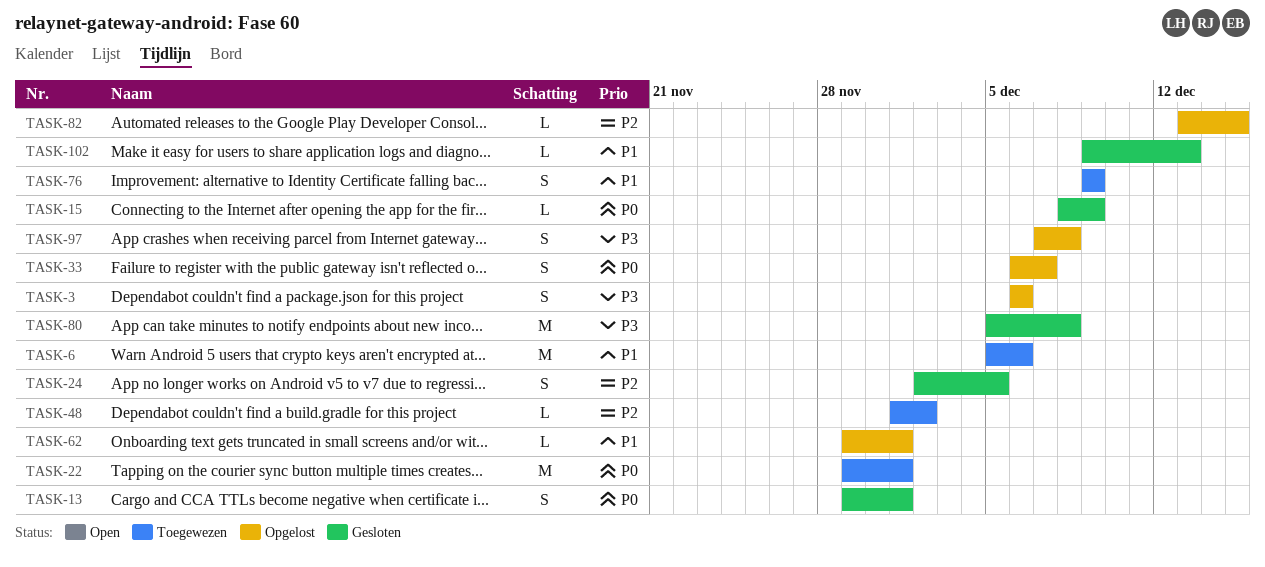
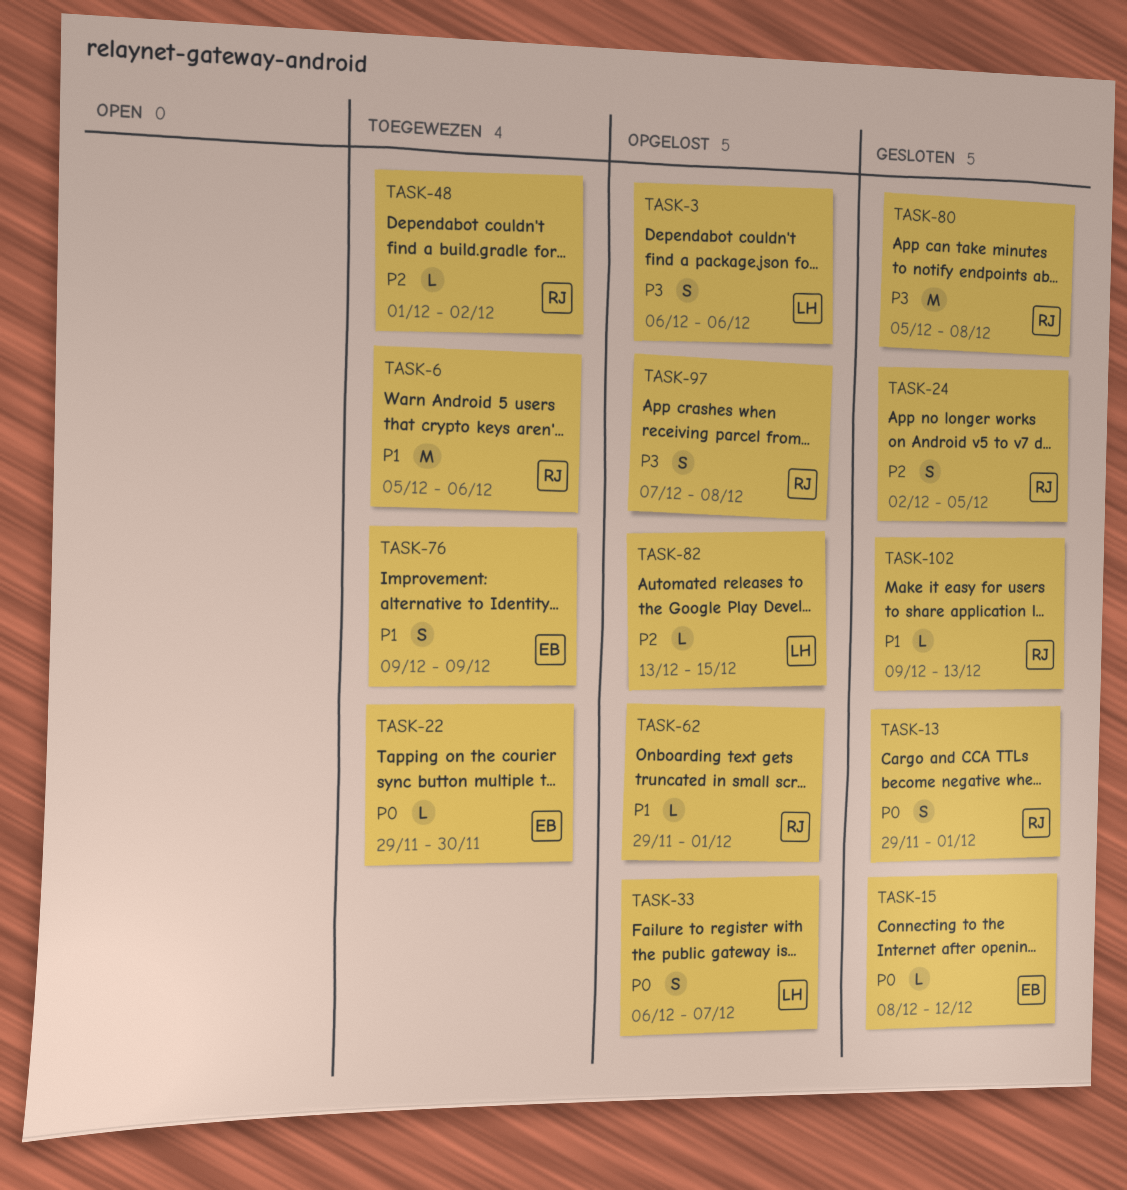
TASK-15, due: Dec 9 -> Dec 12
TASK-22, estimate: M -> L
TASK-22, due: Dec 1 -> Nov 30

